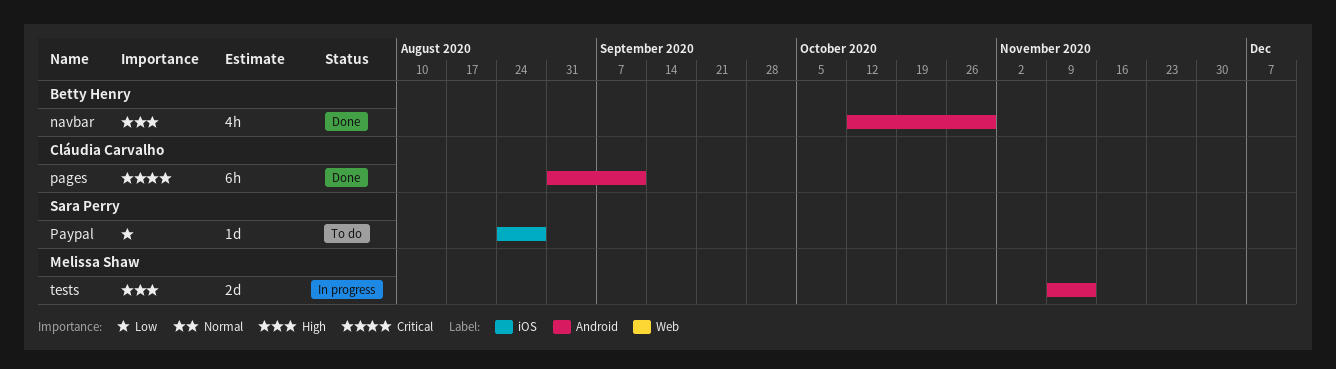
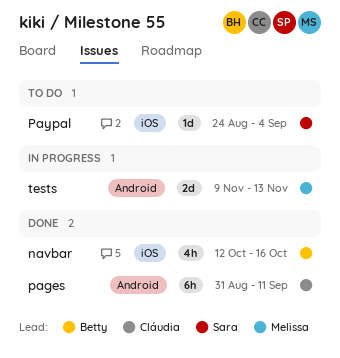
navbar, label: Android -> iOS
navbar, due: Oct 30 -> Oct 16
Paypal, due: Aug 28 -> Sep 4

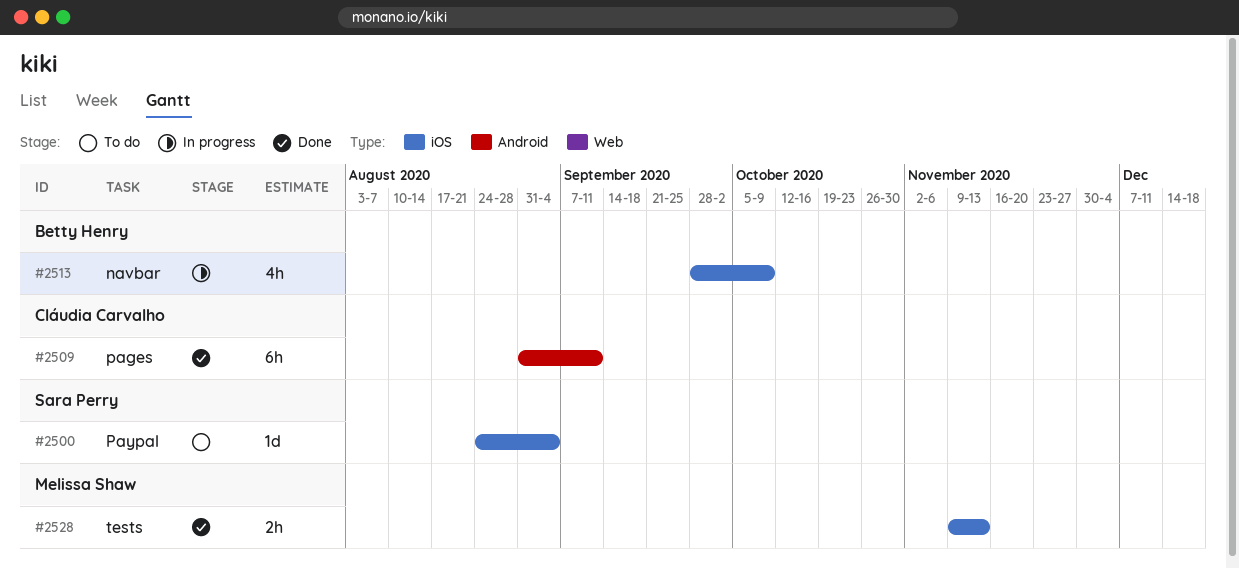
navbar, status: Done -> In progress
navbar, start: Oct 12 -> Sep 28
navbar, due: Oct 16 -> Oct 9
tests, status: In progress -> Done
tests, label: Android -> iOS
tests, estimate: 2d -> 2h

